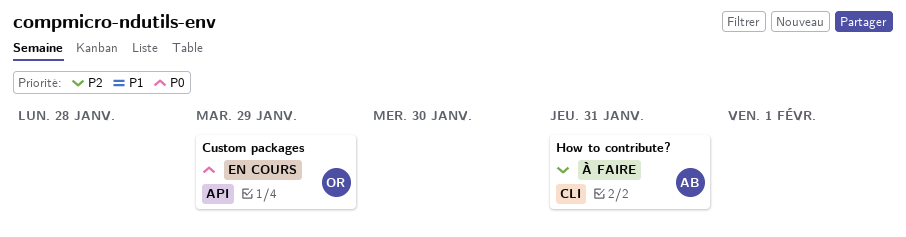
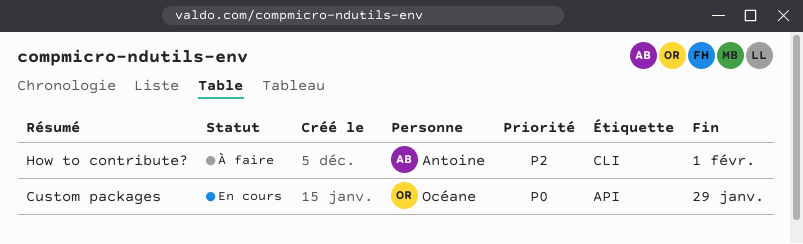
How to contribute?, due: Jan 31 -> Feb 1

